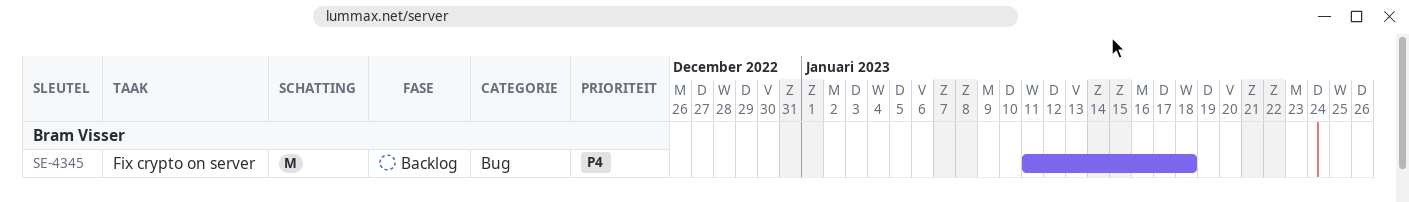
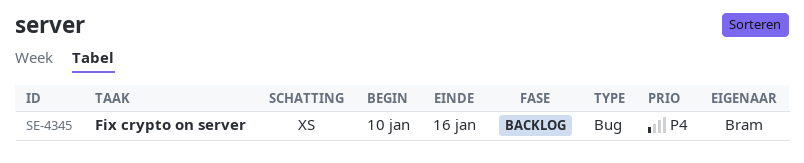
SE-4345, estimate: M -> XS
SE-4345, start: Jan 11 -> Jan 10
SE-4345, due: Jan 18 -> Jan 16

